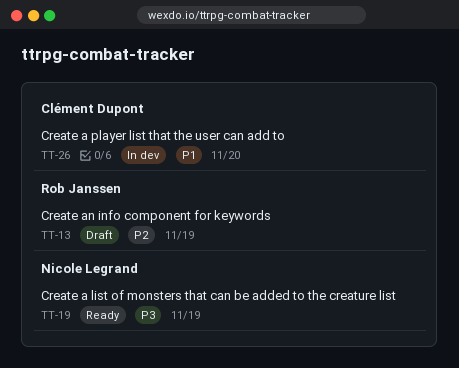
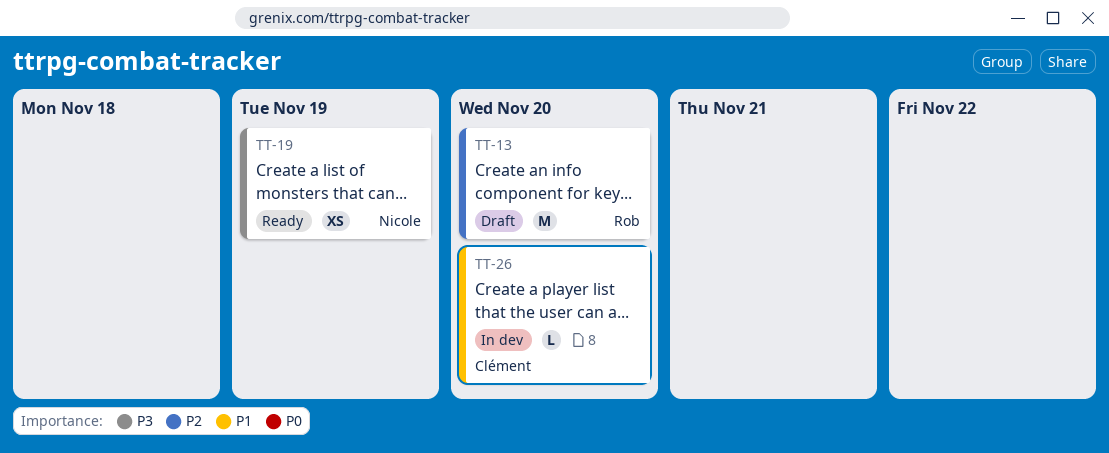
TT-13, due: Nov 19 -> Nov 20

